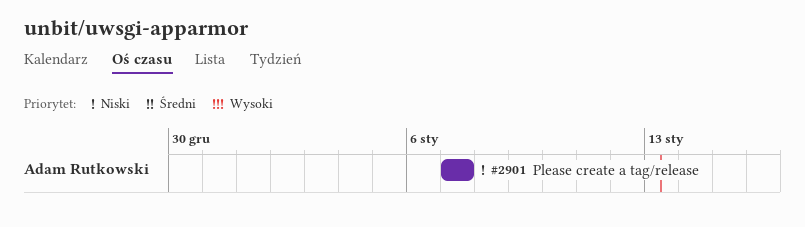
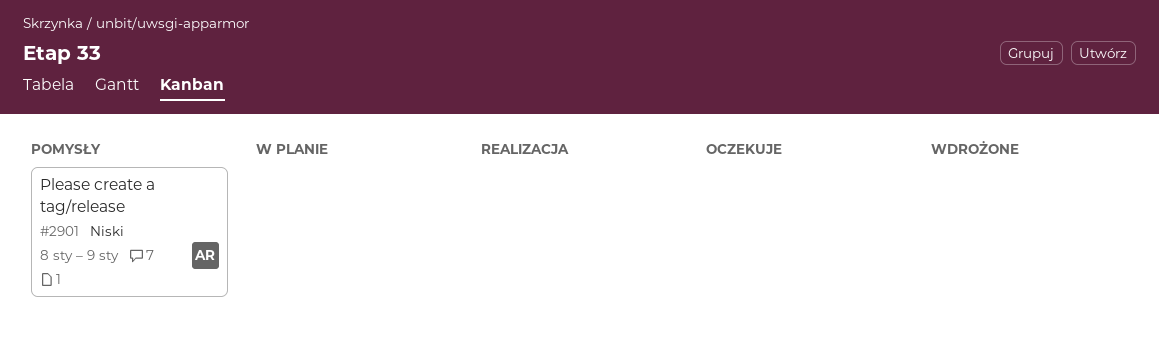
#2901, start: Jan 7 -> Jan 8
#2901, due: Jan 7 -> Jan 9

